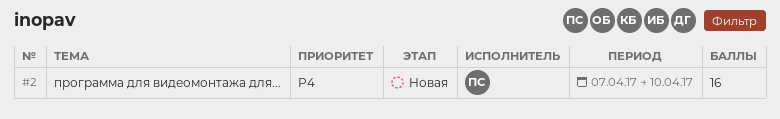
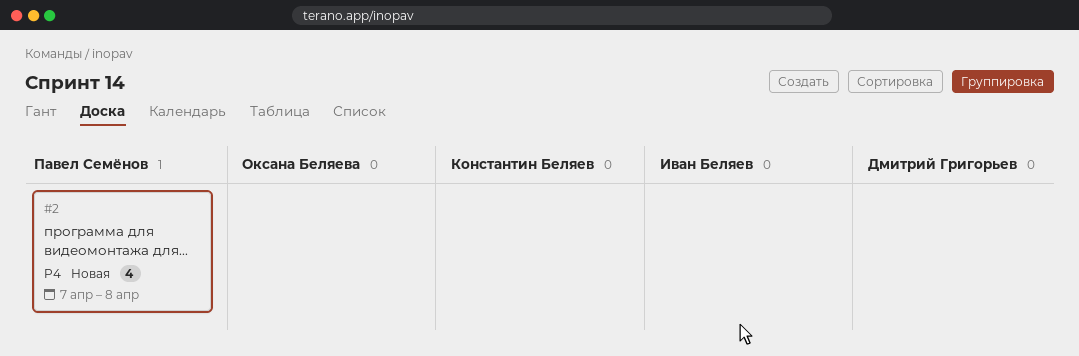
#2, estimate: 16 -> 4
#2, due: Apr 10 -> Apr 8

